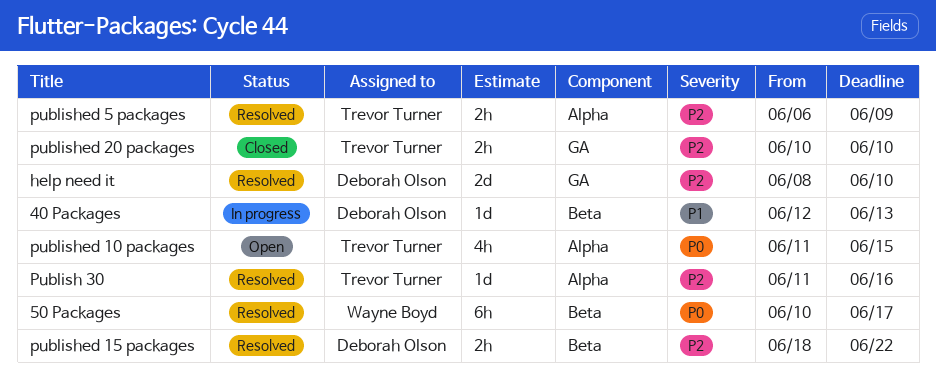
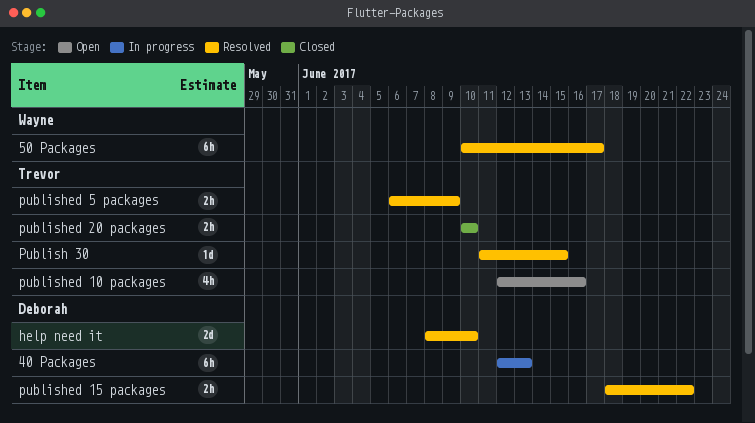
40 Packages, estimate: 1d -> 6h
Publish 30, due: Jun 16 -> Jun 15
published 10 packages, start: Jun 11 -> Jun 12
published 10 packages, due: Jun 15 -> Jun 16

